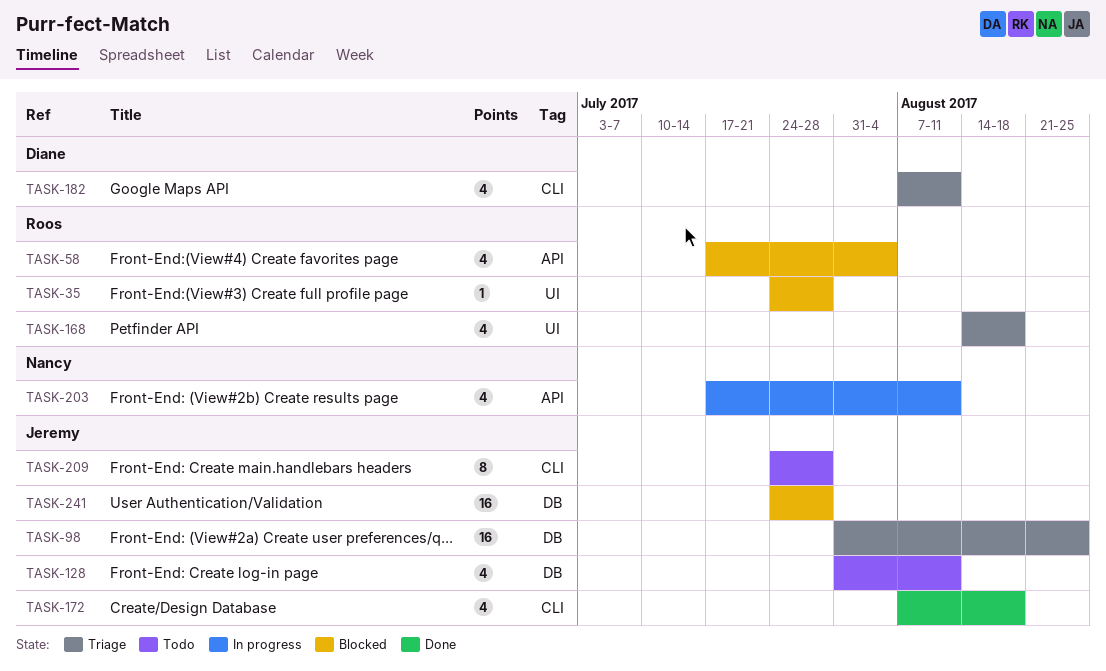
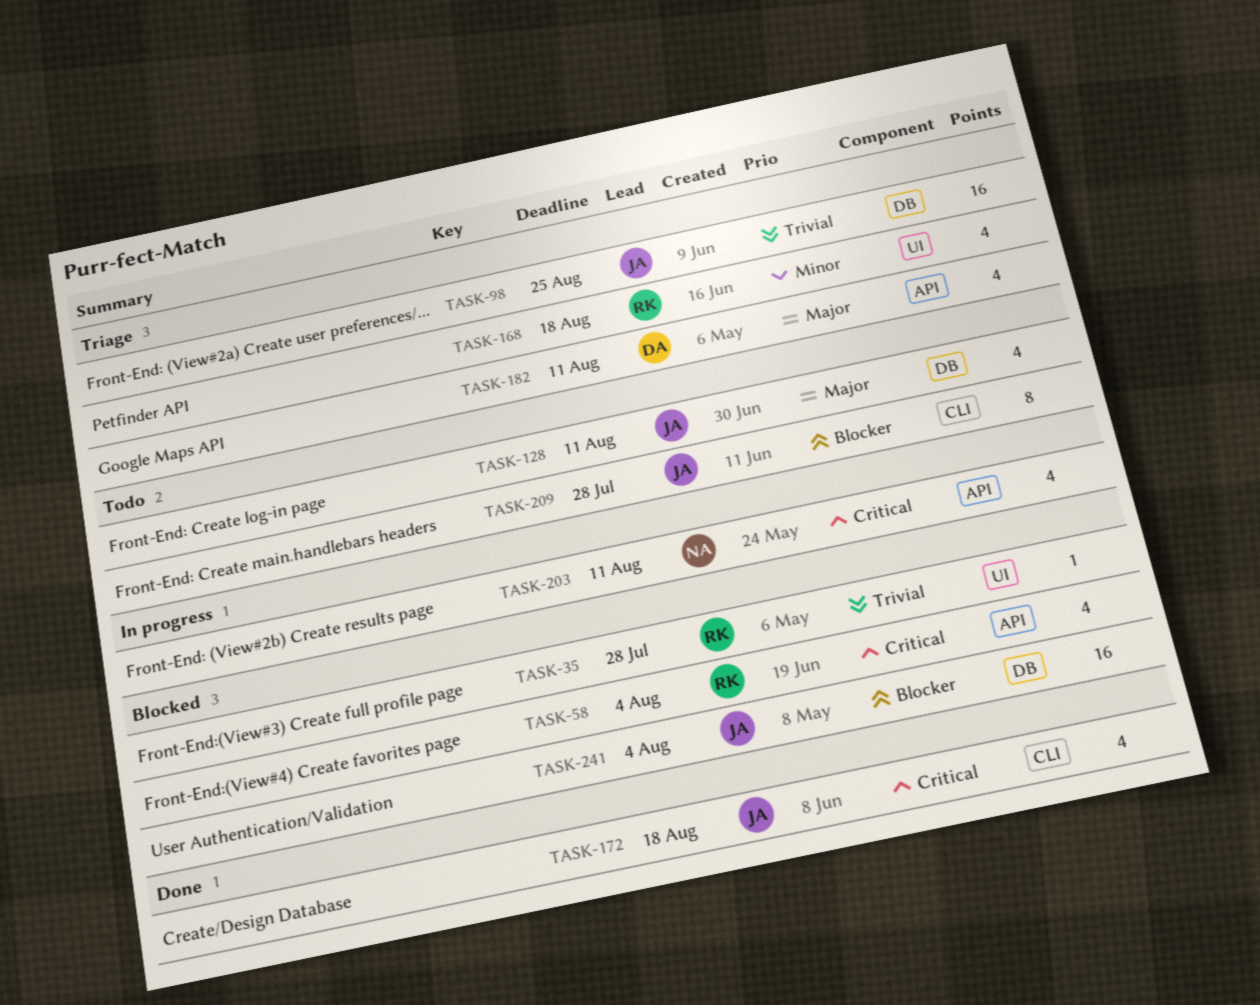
TASK-182, label: CLI -> API
TASK-241, due: Jul 28 -> Aug 4

